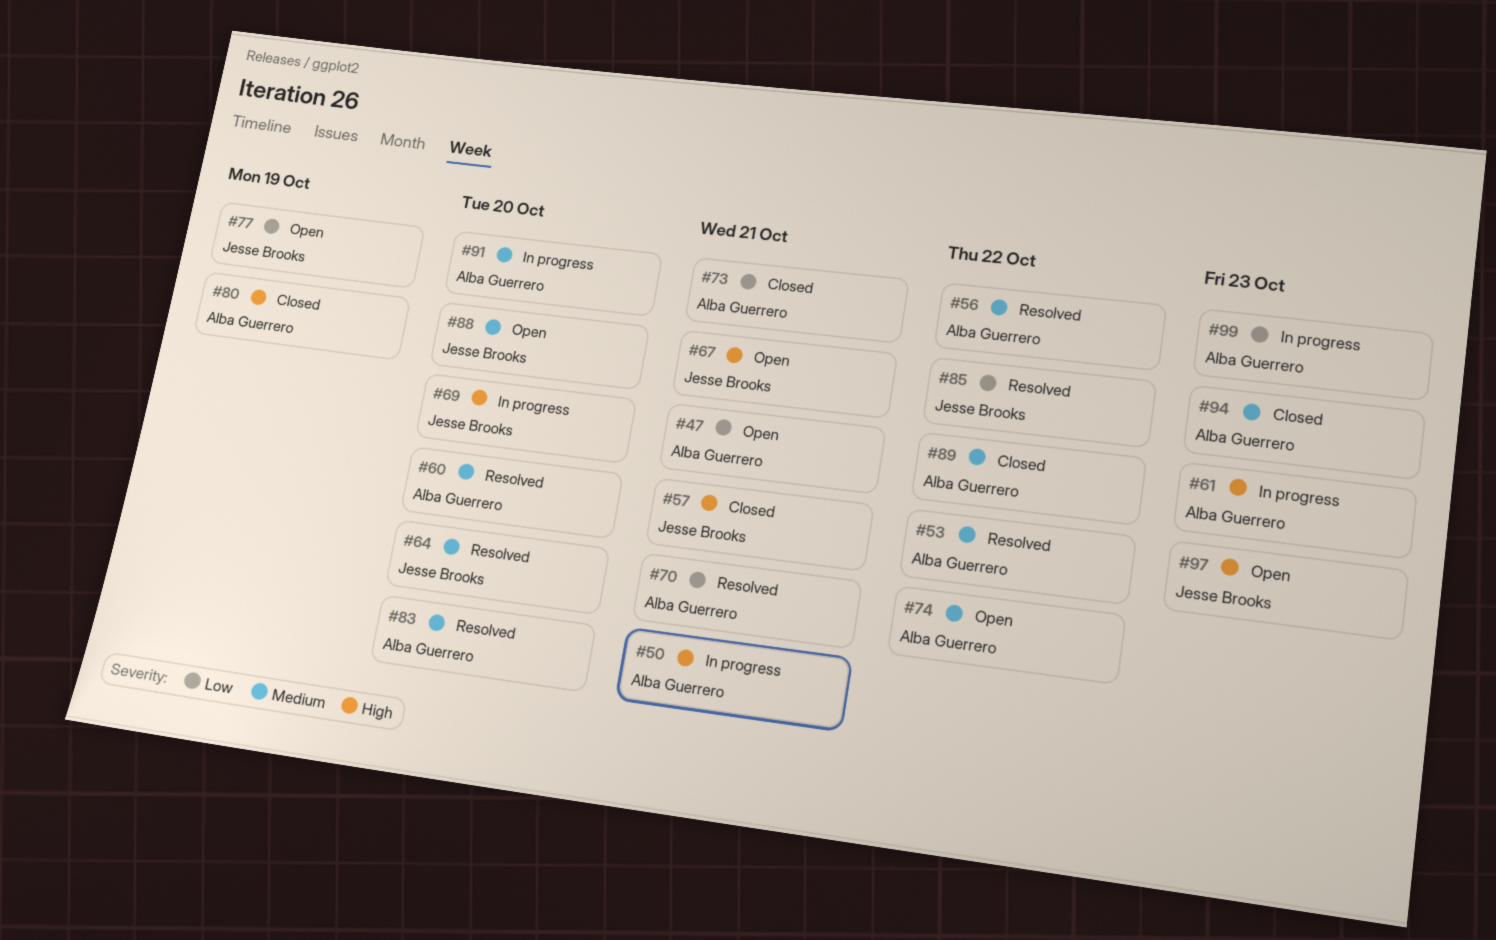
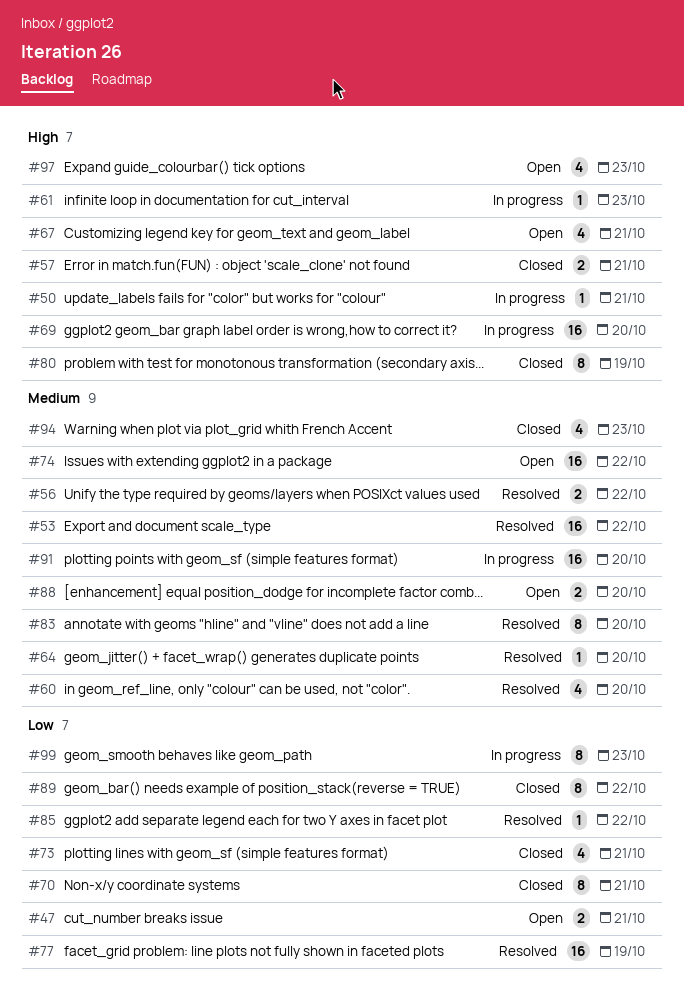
#70, status: Resolved -> Closed
#77, status: Open -> Resolved
#89, priority: Medium -> Low

